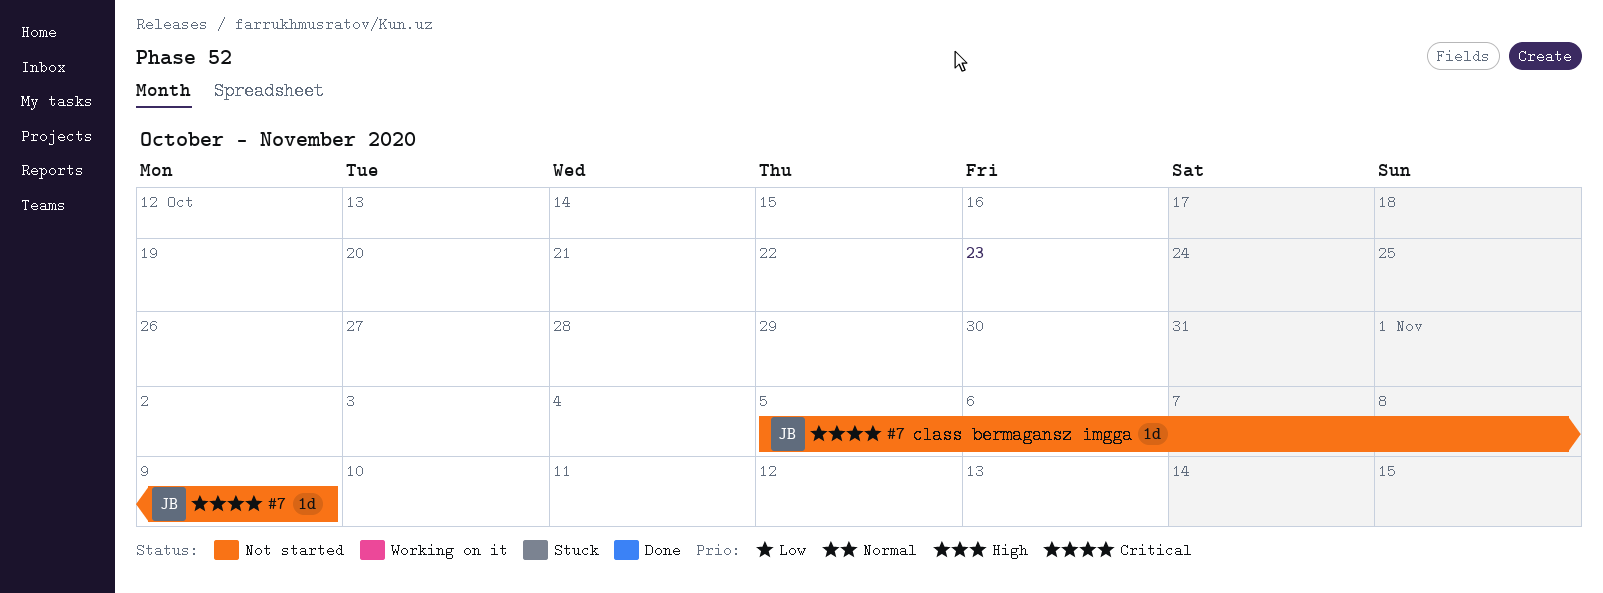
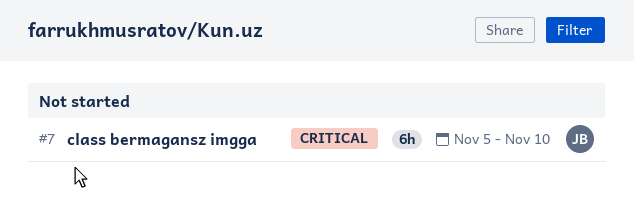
#7, estimate: 1d -> 6h
#7, due: Nov 9 -> Nov 10

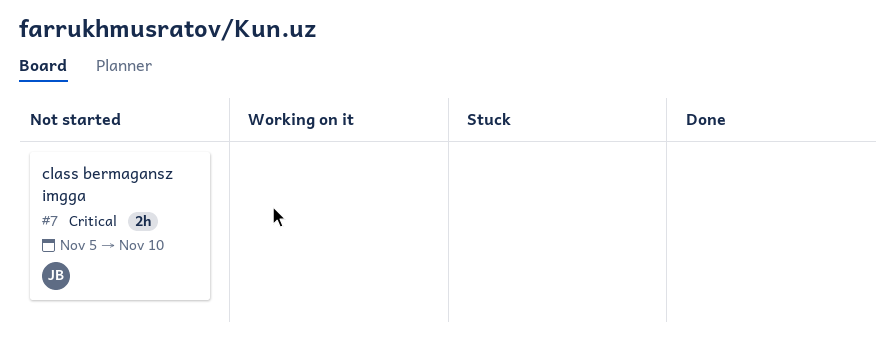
#7, estimate: 6h -> 2h

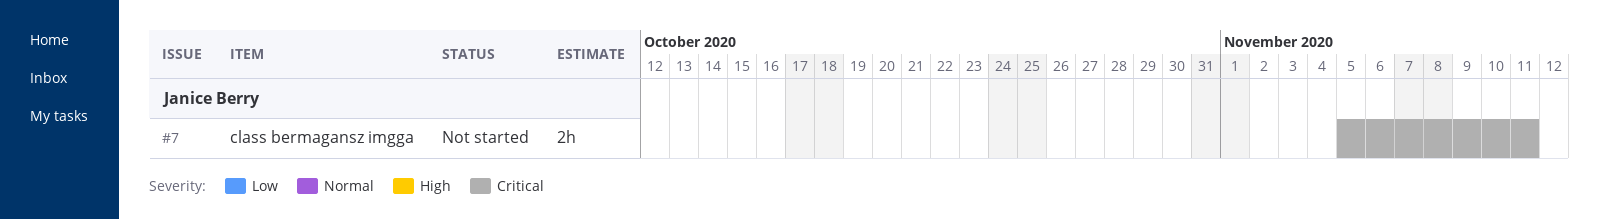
#7, due: Nov 10 -> Nov 11

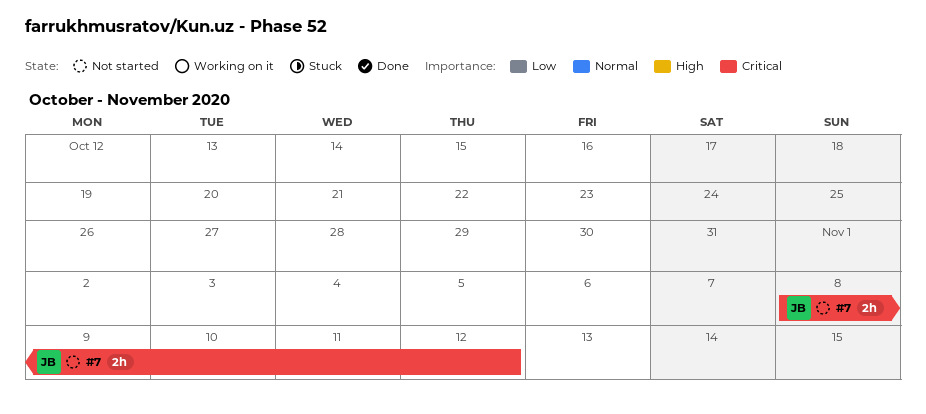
#7, start: Nov 5 -> Nov 8
#7, due: Nov 11 -> Nov 12

